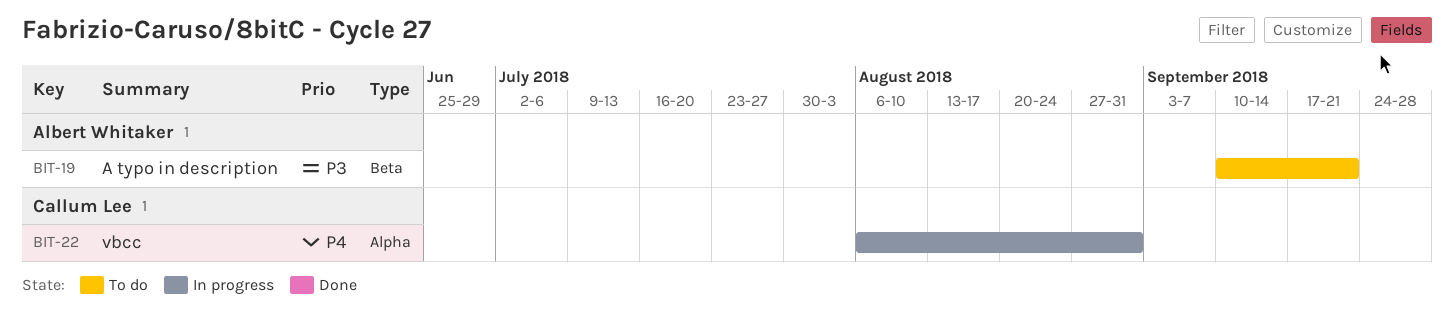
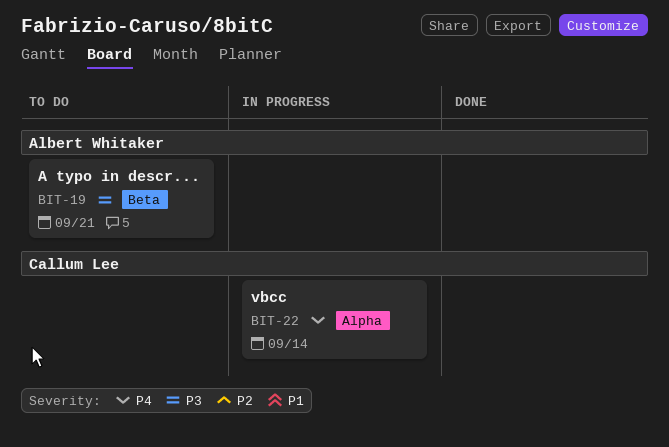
BIT-22, due: Aug 31 -> Sep 14

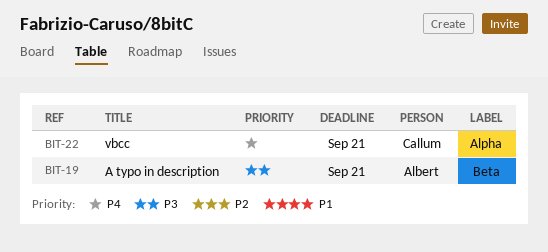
BIT-22, due: Sep 14 -> Sep 21

